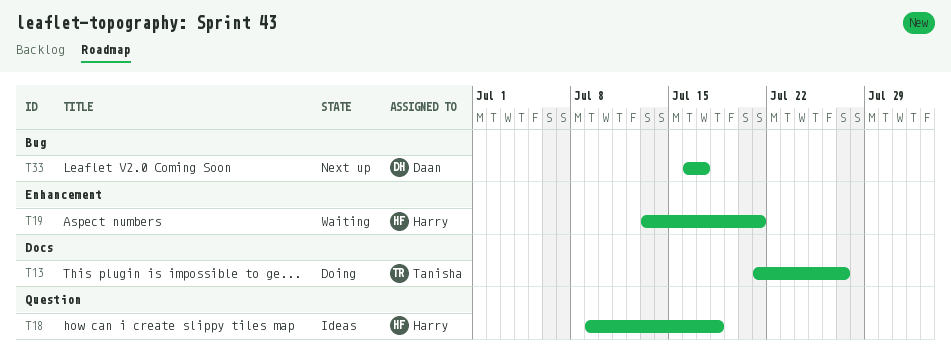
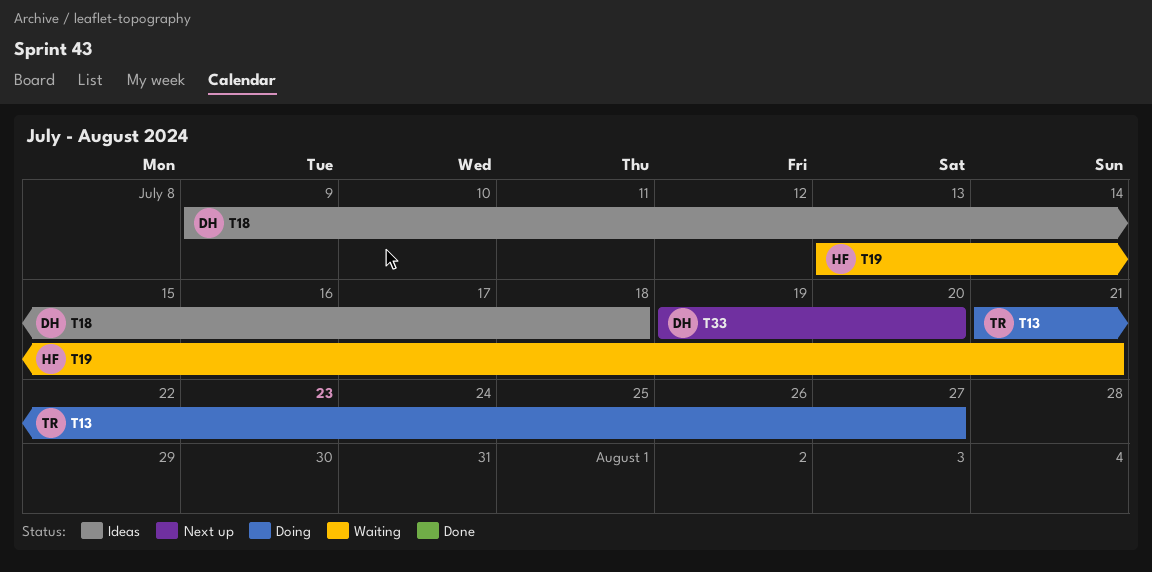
T18, owner: Harry -> Daan
T33, start: Jul 16 -> Jul 19
T33, due: Jul 17 -> Jul 20

